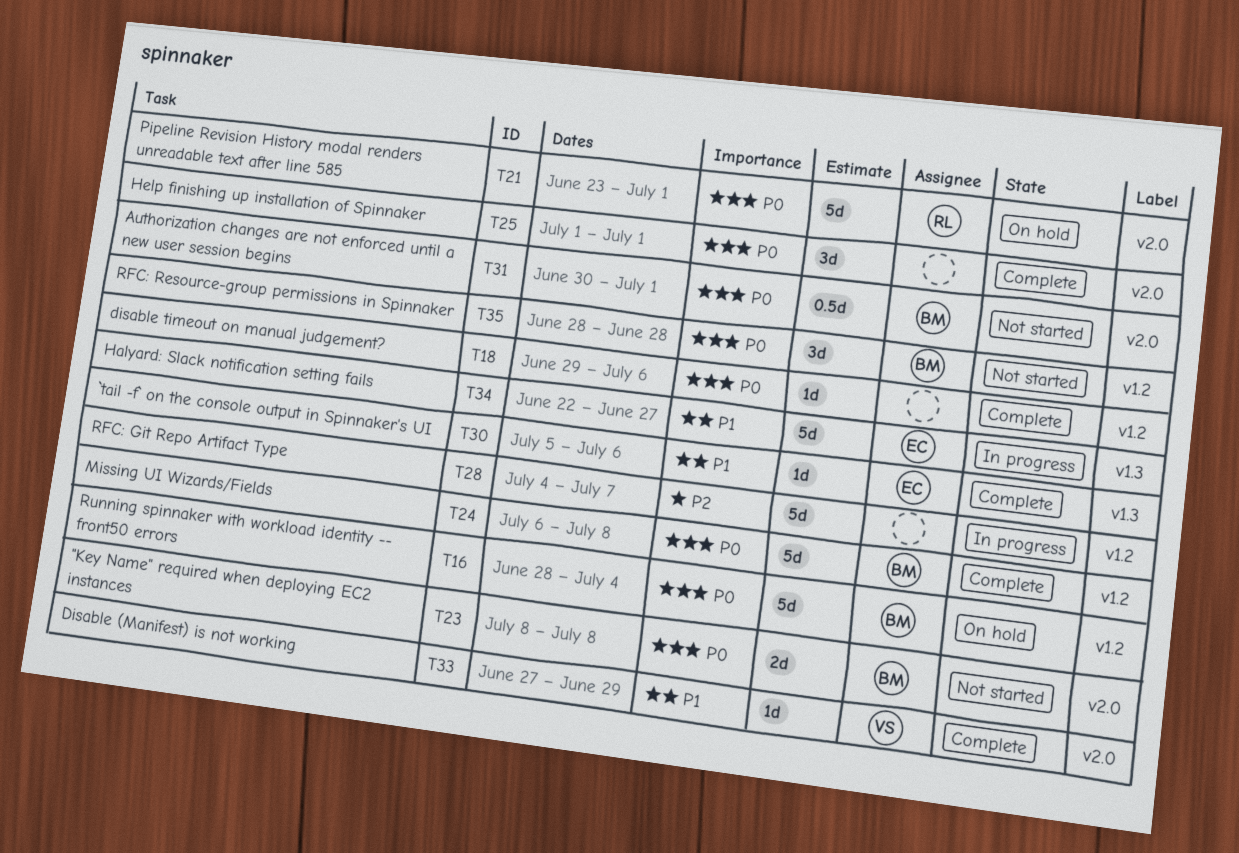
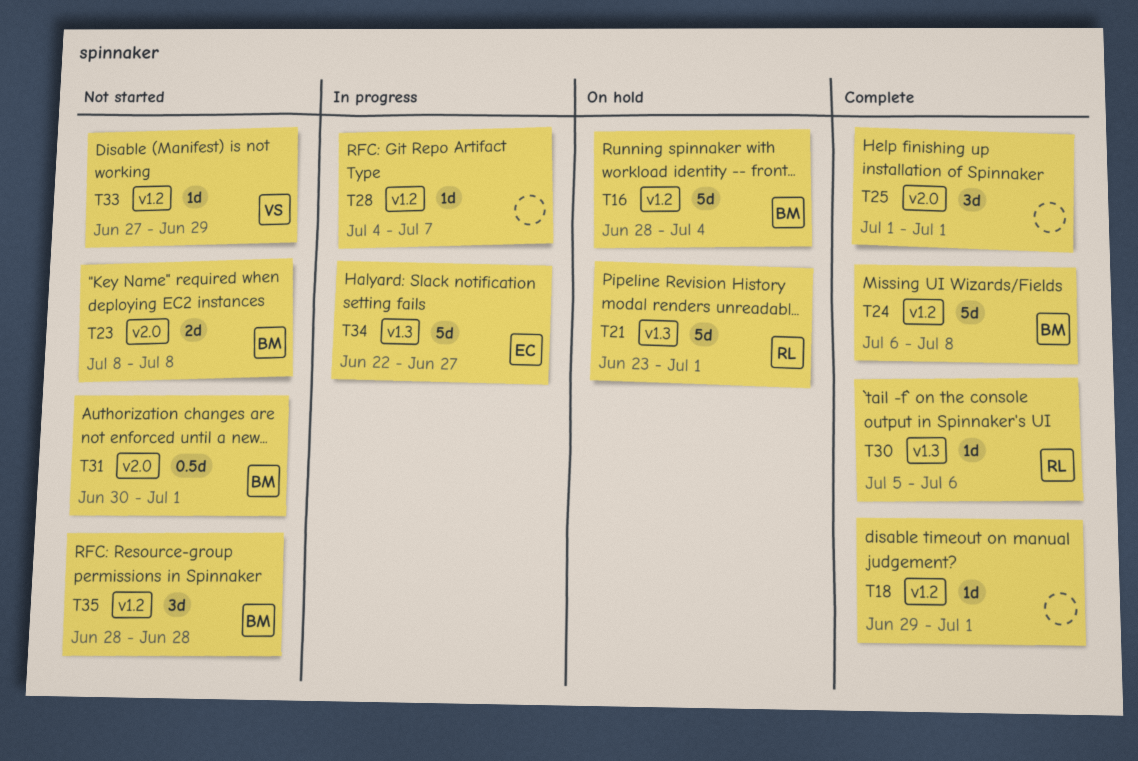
T18, due: Jul 6 -> Jul 1
T21, label: v2.0 -> v1.3
T28, estimate: 5d -> 1d
T30, owner: EC -> RL
T33, status: Complete -> Not started
T33, label: v2.0 -> v1.2

